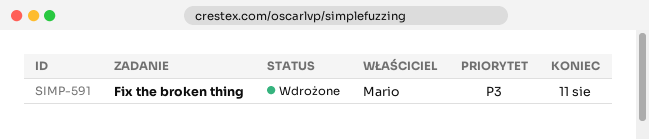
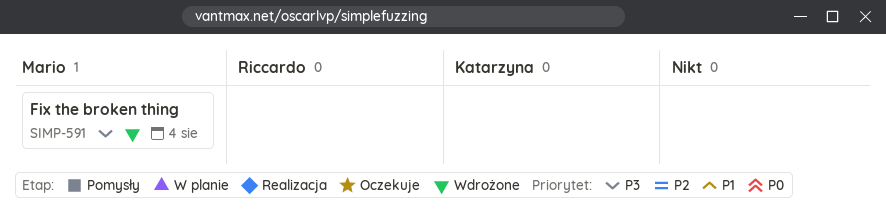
SIMP-591, due: Aug 11 -> Aug 4

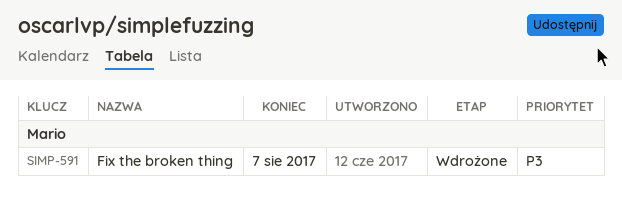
SIMP-591, due: Aug 4 -> Aug 7

